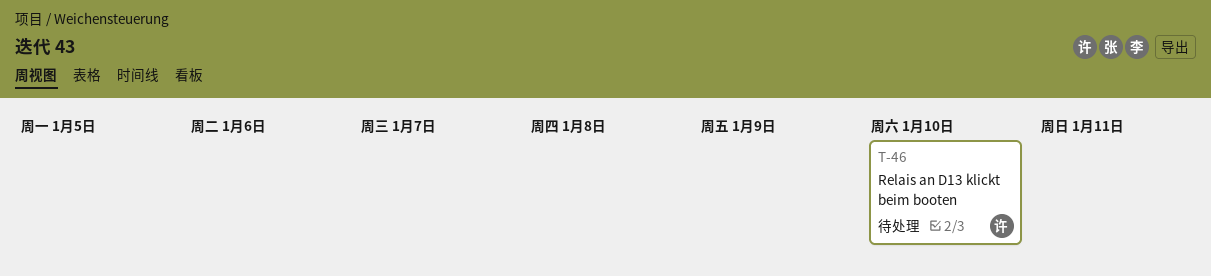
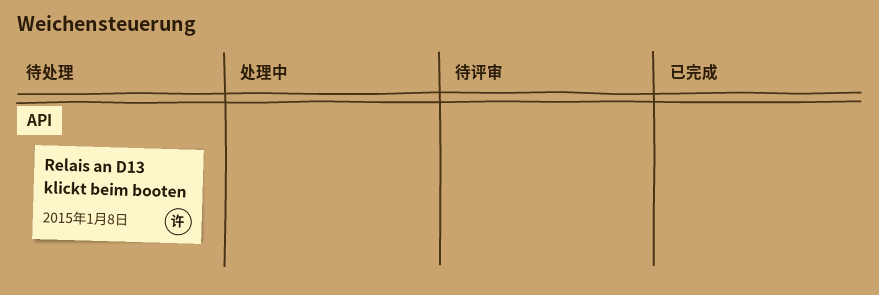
Relais an D13 klickt beim booten, due: Jan 10 -> Jan 8

